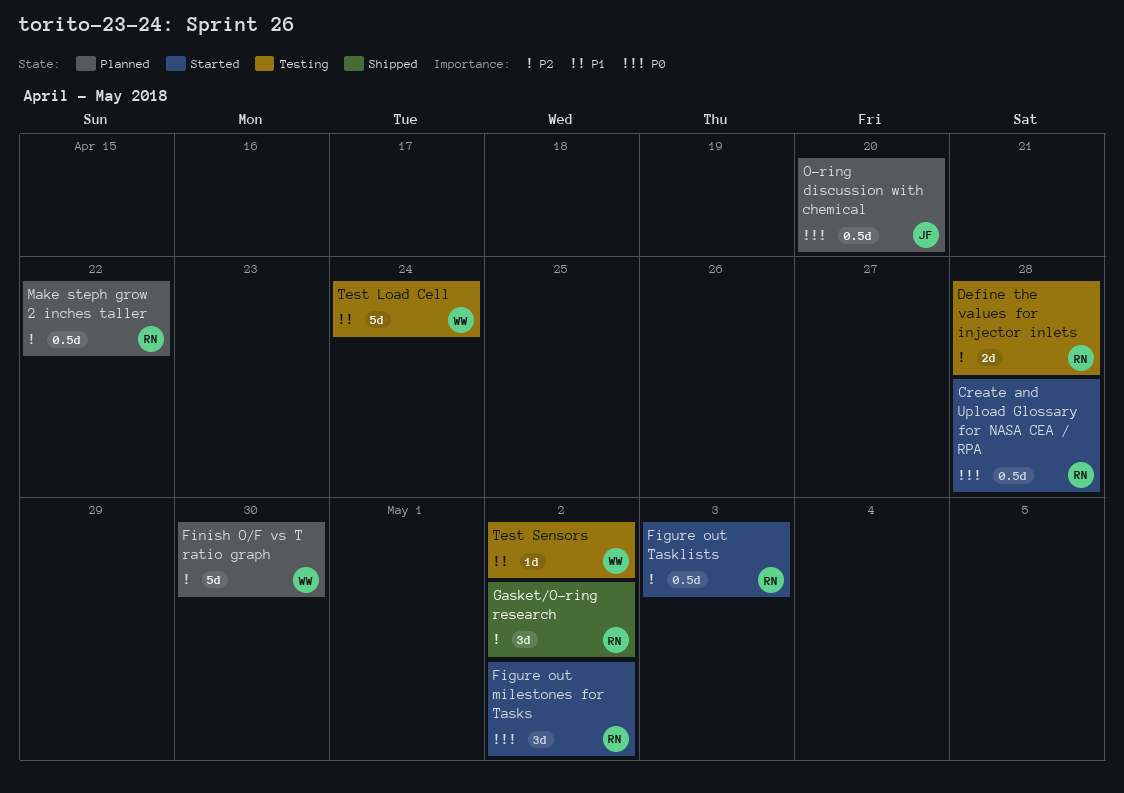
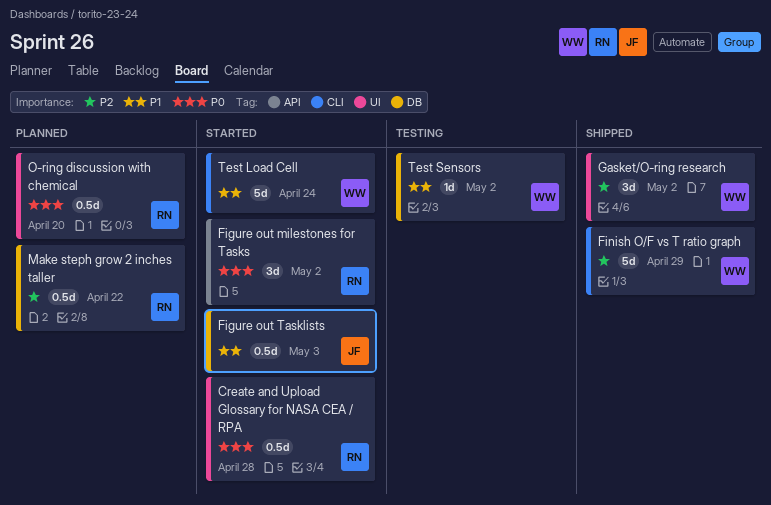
Define the values for injector inlets: present -> none
Figure out Tasklists, owner: RN -> JF
Figure out Tasklists, priority: P2 -> P1
Finish O/F vs T ratio graph, status: Planned -> Shipped
Finish O/F vs T ratio graph, due: Apr 30 -> Apr 29
Gasket/O-ring research, owner: RN -> WW
O-ring discussion with chemical, owner: JF -> RN
Test Load Cell, status: Testing -> Started

